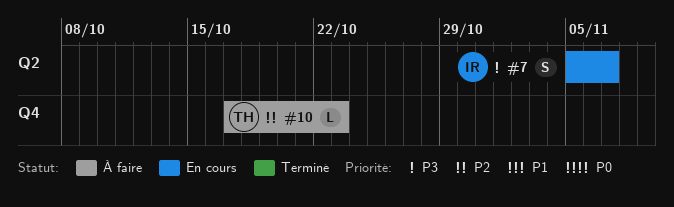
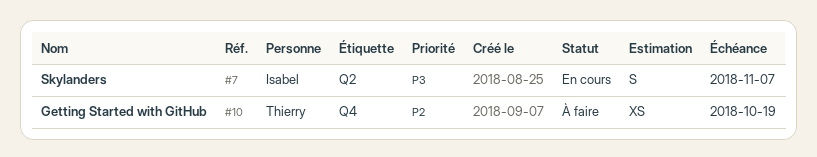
#10, estimate: L -> XS
#10, due: Oct 23 -> Oct 19

